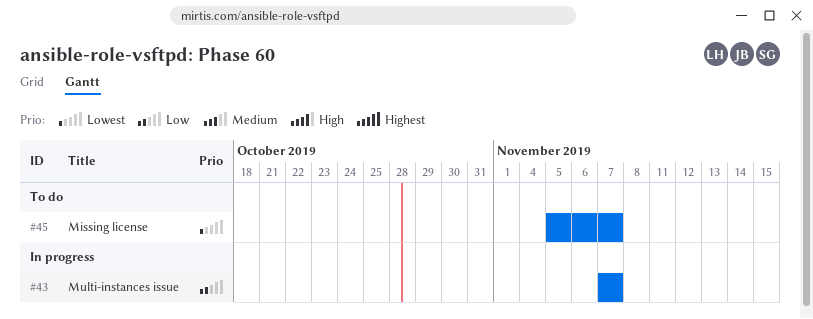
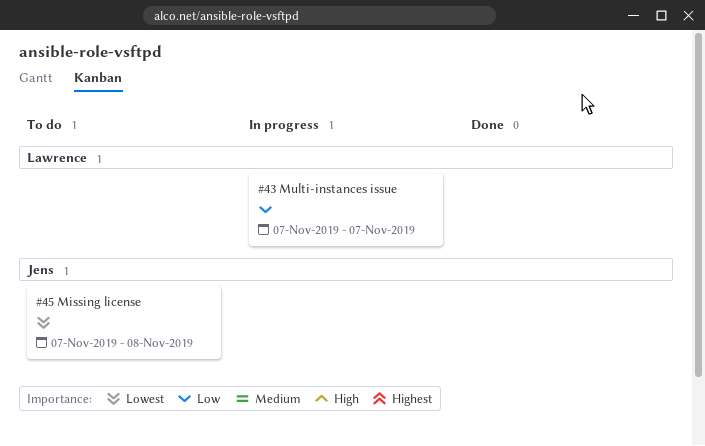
#45, start: Nov 5 -> Nov 7
#45, due: Nov 7 -> Nov 8

